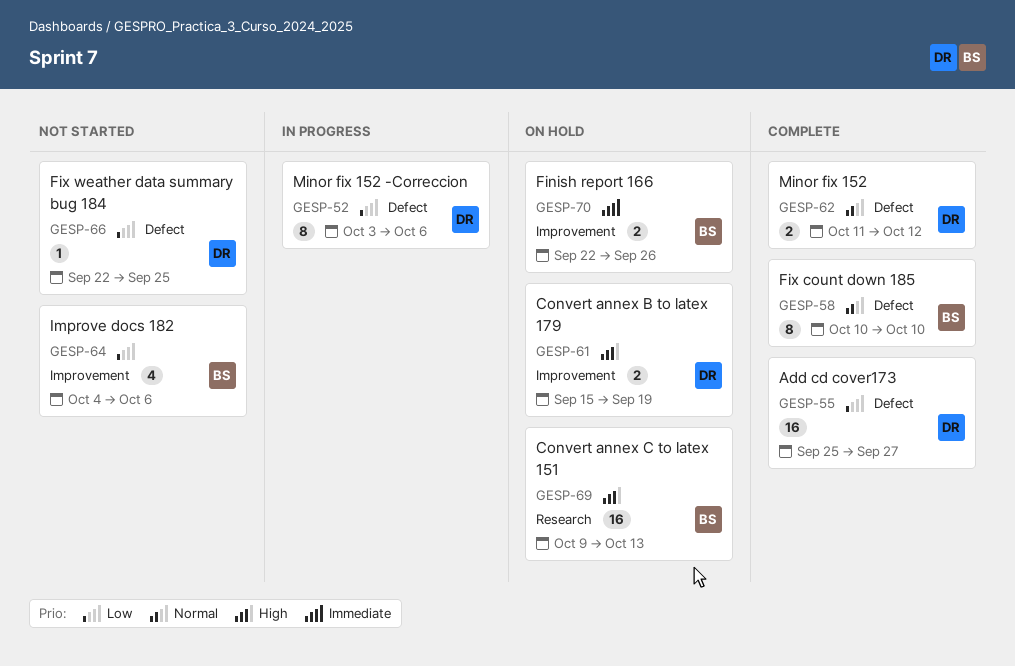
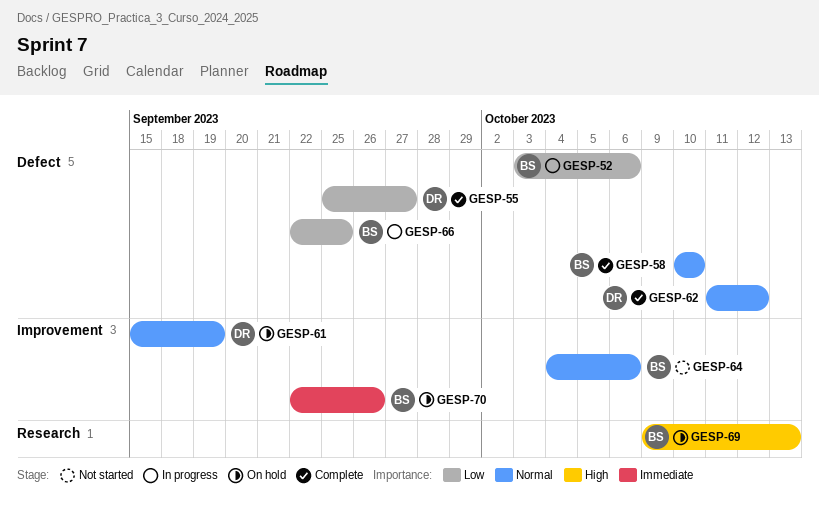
GESP-52, owner: DR -> BS
GESP-61, priority: High -> Normal
GESP-64, priority: Low -> Normal
GESP-66, status: Not started -> In progress
GESP-66, owner: DR -> BS

